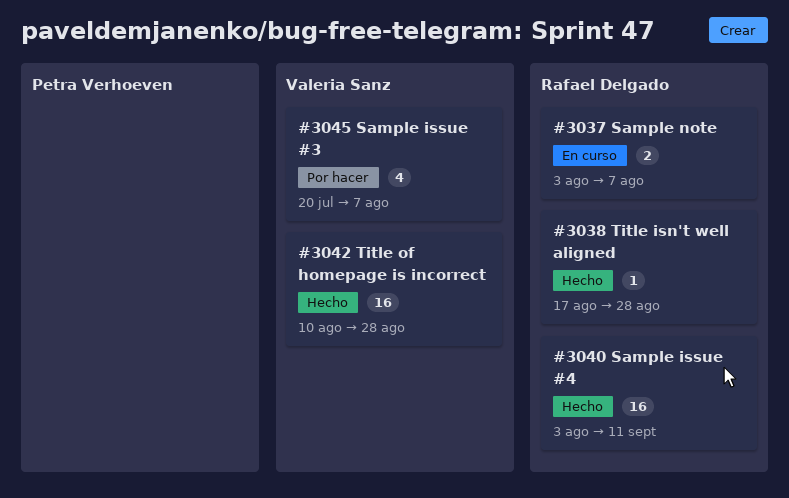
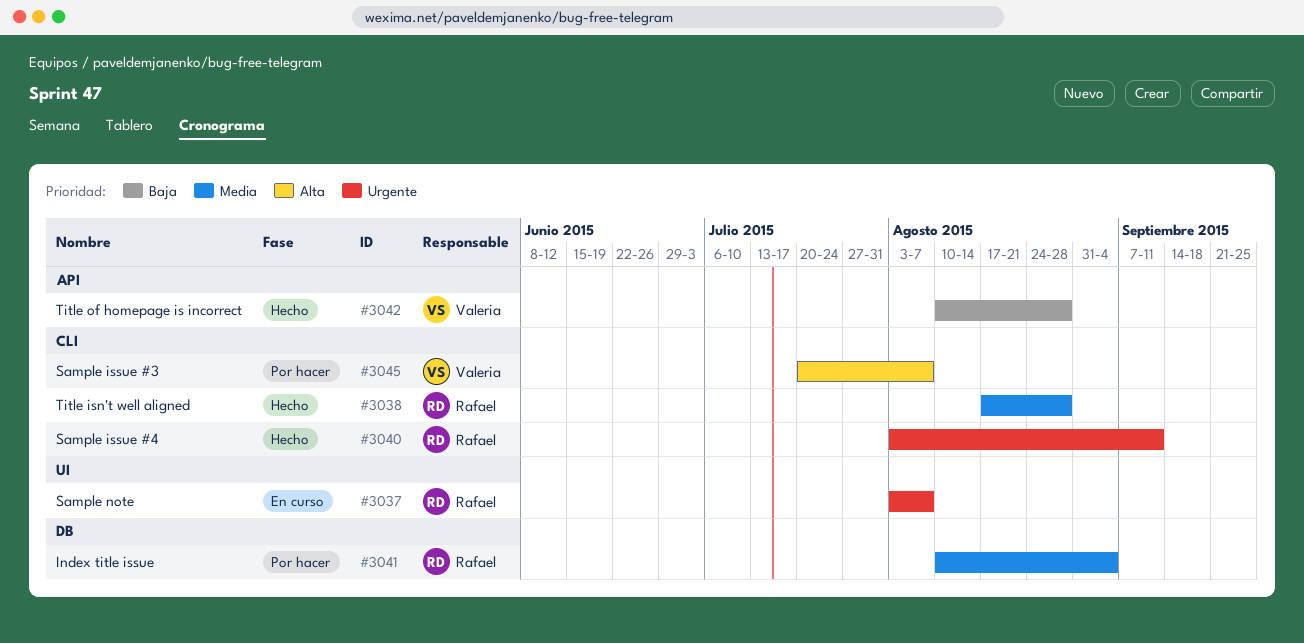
#3041: none -> present

